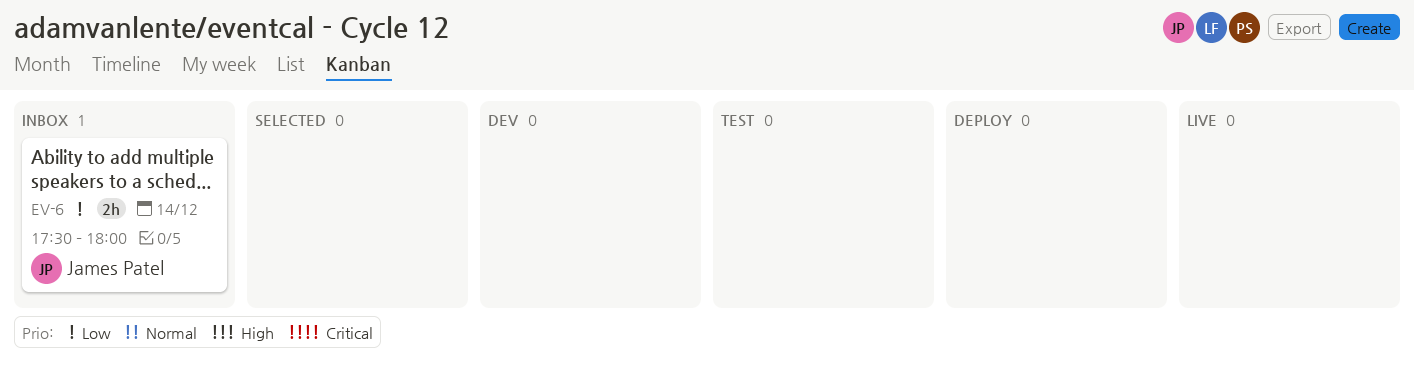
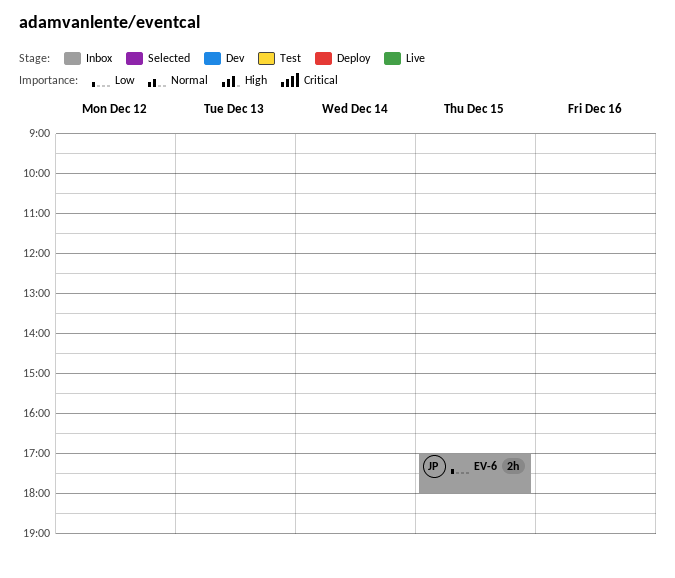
EV-6, day: Dec 14 -> Dec 15
EV-6, begins: 17:30 -> 17:00

